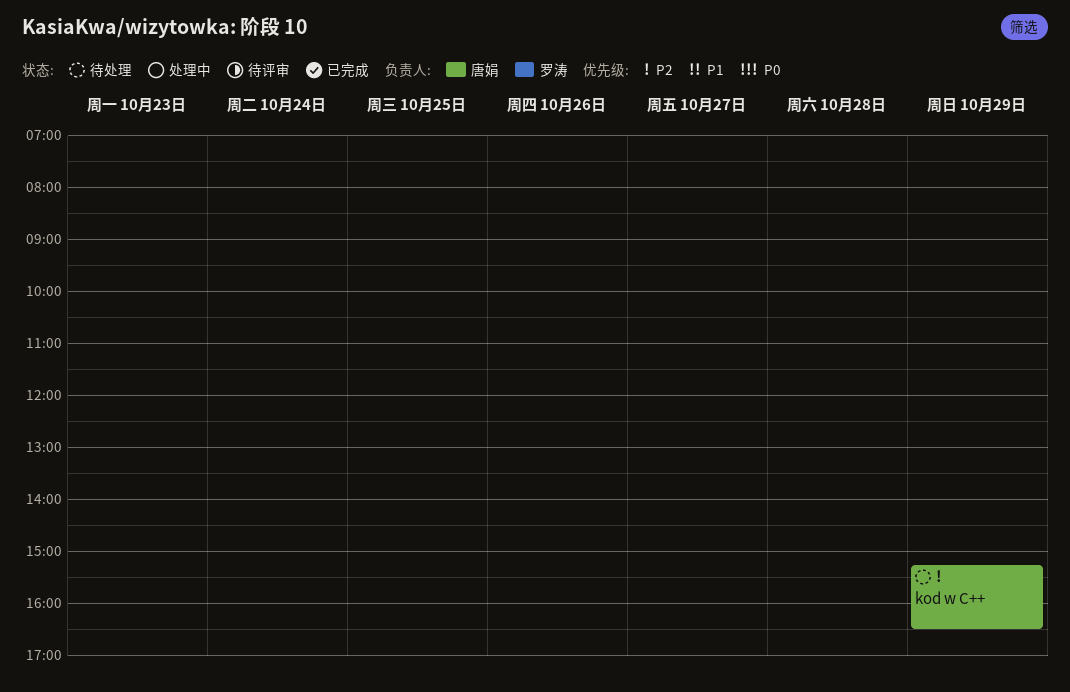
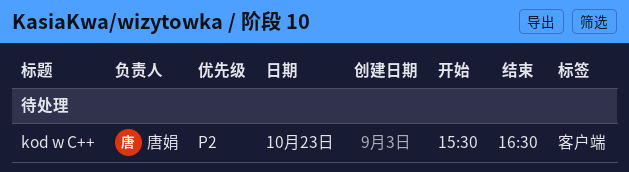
kod w C++, day: Oct 29 -> Oct 23
kod w C++, begins: 15:15 -> 15:30

